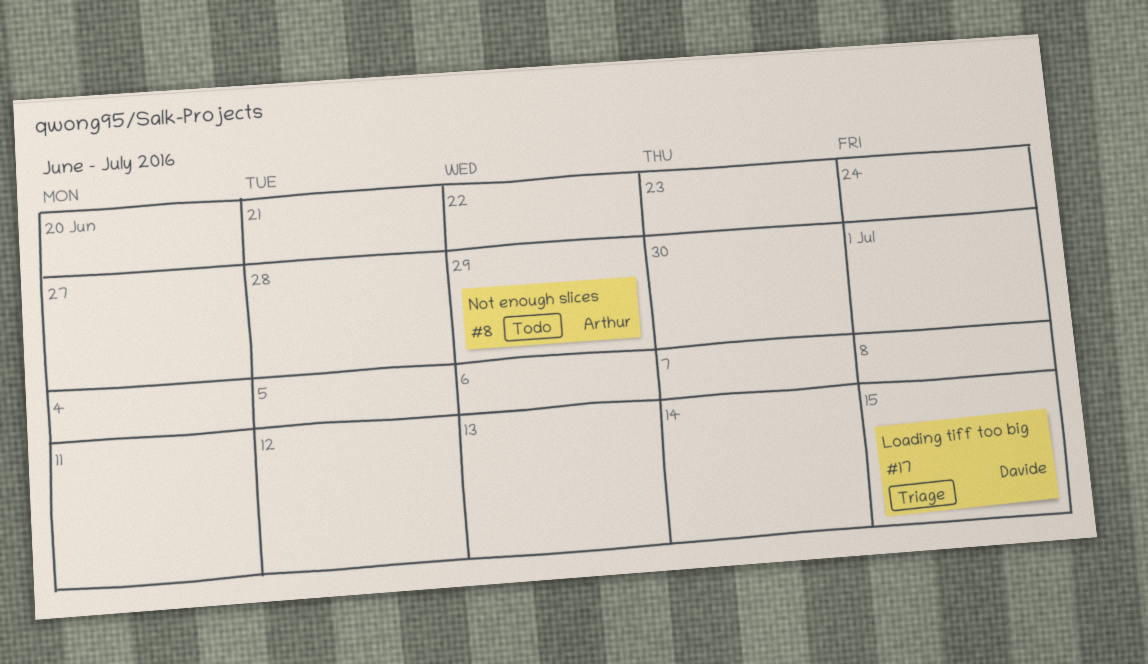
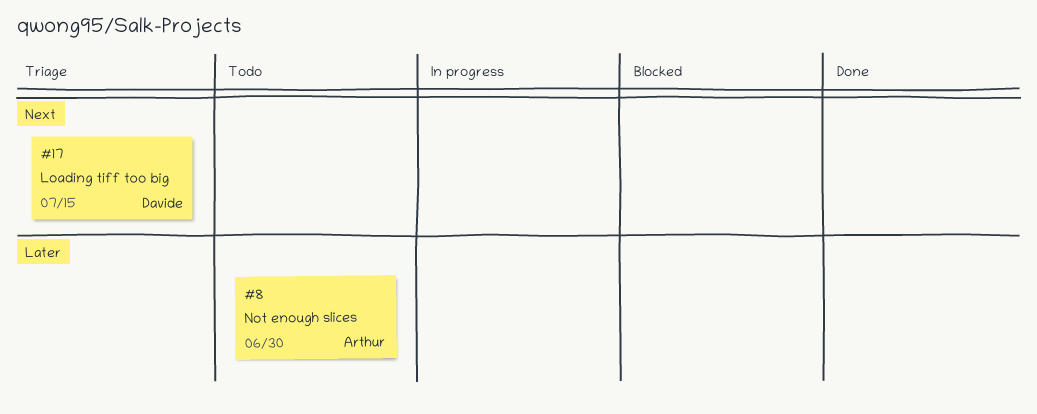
#8, due: Jun 29 -> Jun 30

